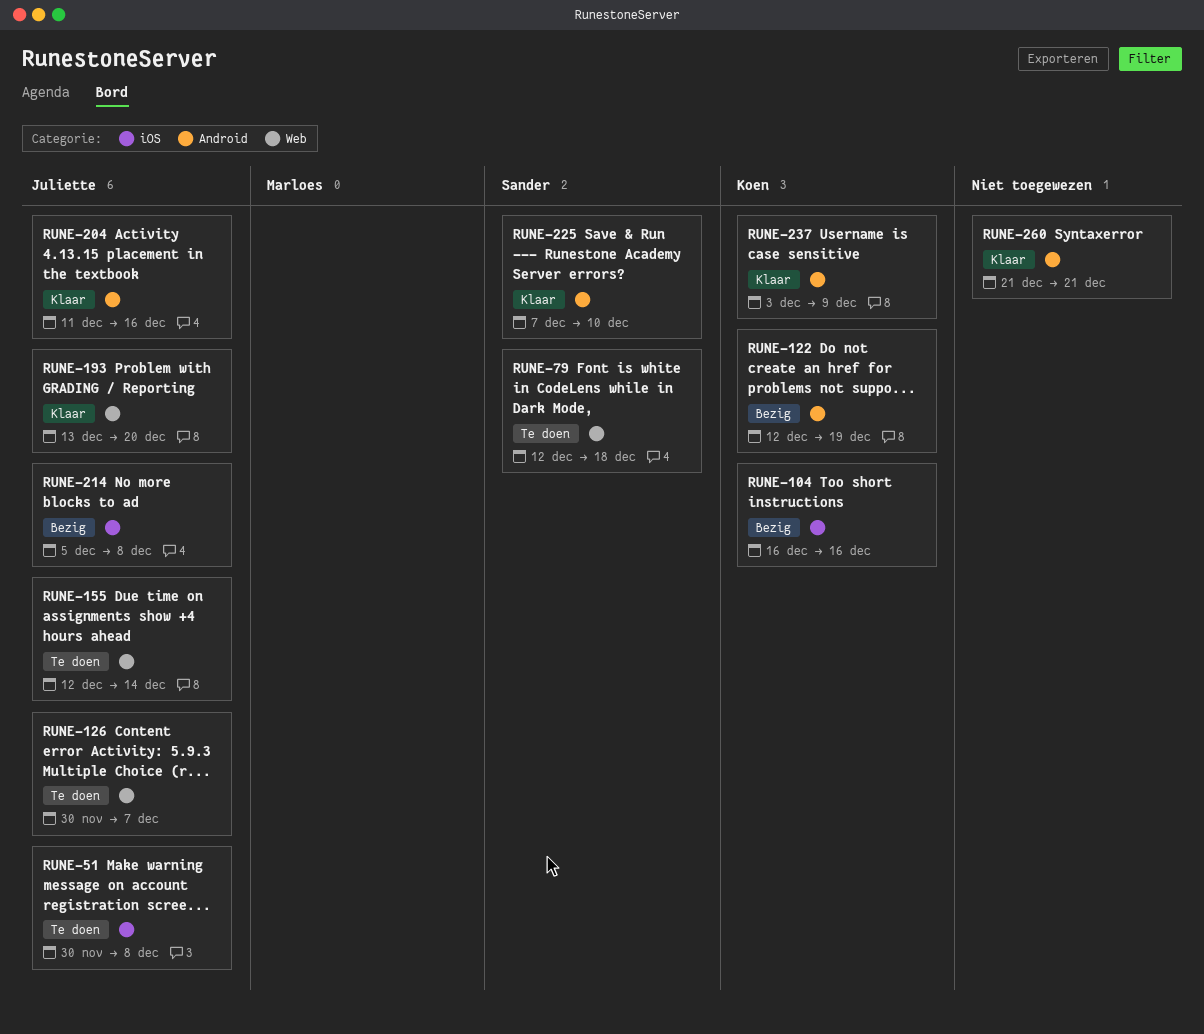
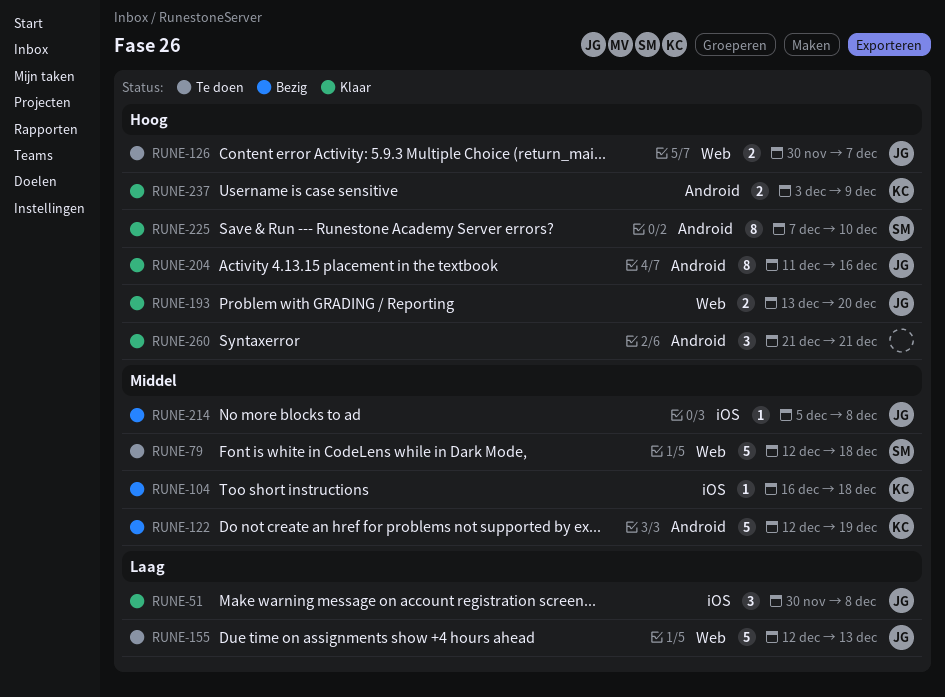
RUNE-51, status: Te doen -> Klaar
RUNE-104, due: Dec 16 -> Dec 18
RUNE-155, due: Dec 14 -> Dec 13

